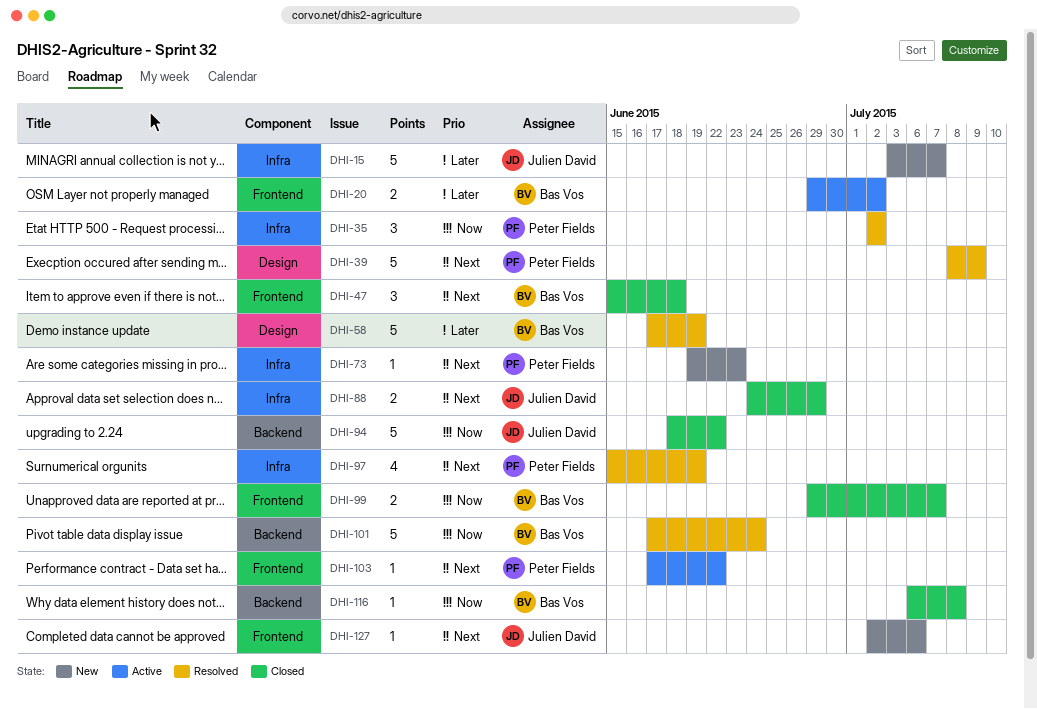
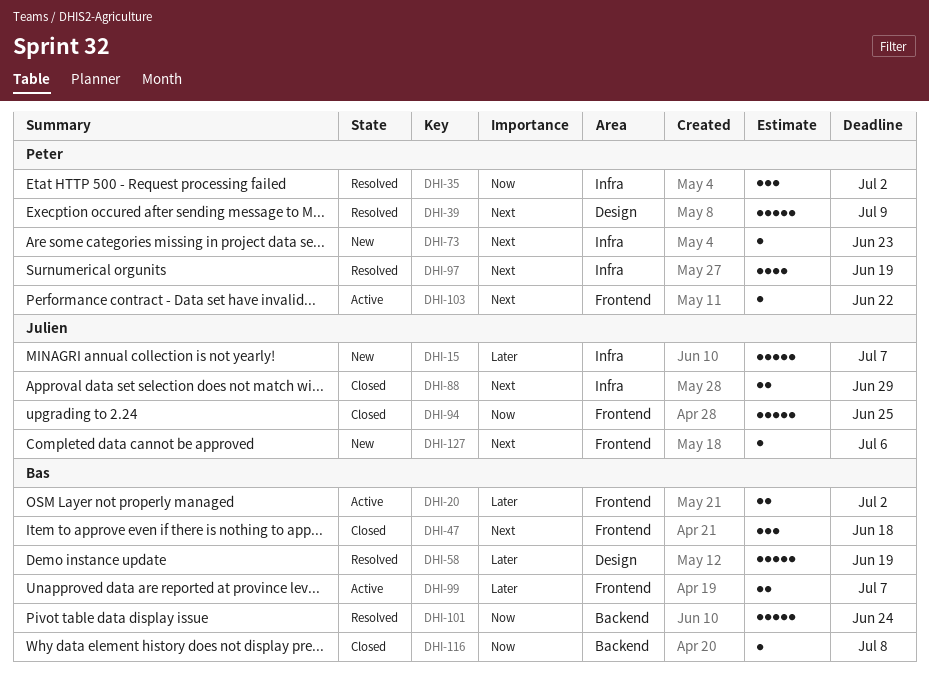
DHI-94, label: Backend -> Frontend
DHI-94, due: Jun 22 -> Jun 25
DHI-99, status: Closed -> Active
DHI-99, priority: Now -> Later

